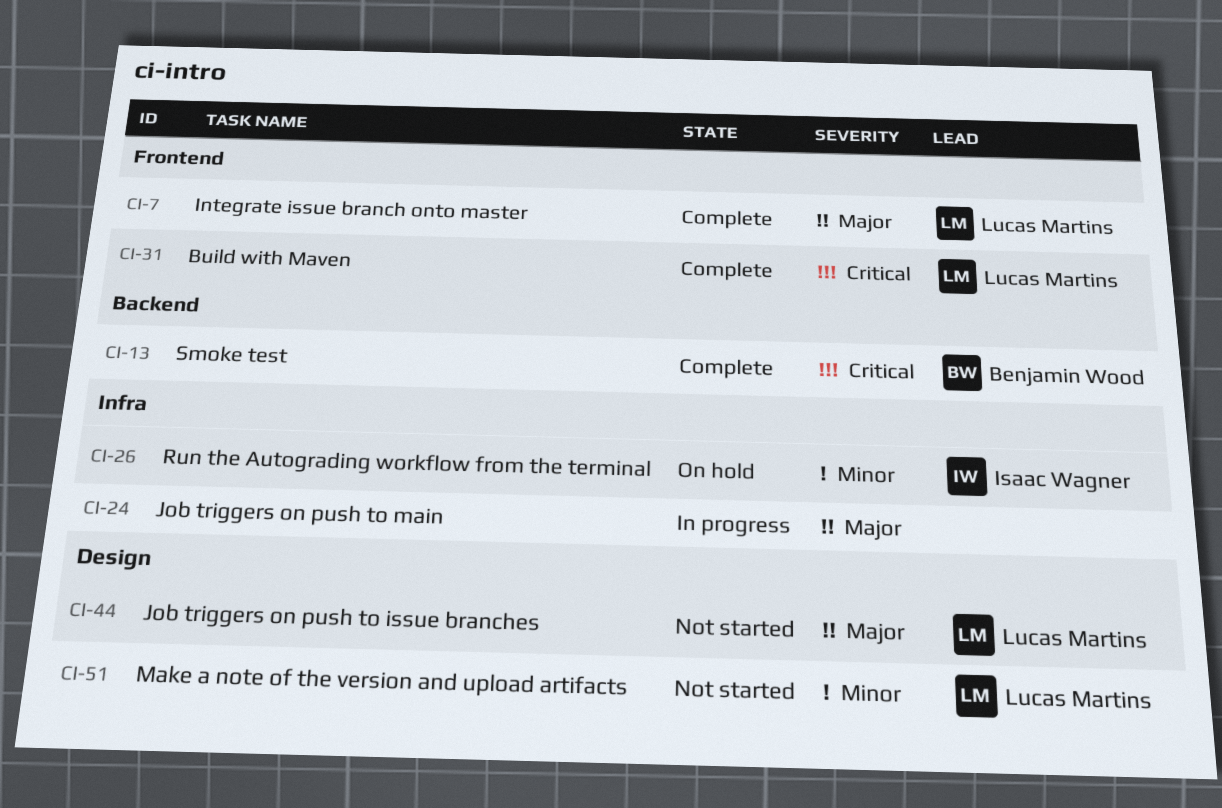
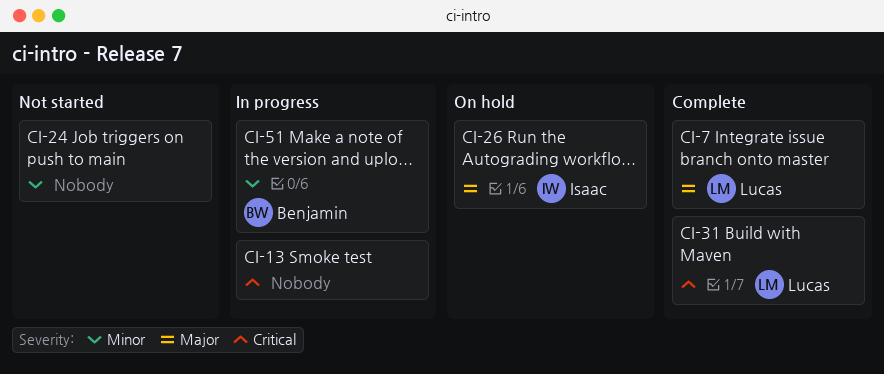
CI-13, status: Complete -> In progress
CI-13, owner: Benjamin Wood -> none
CI-24, status: In progress -> Not started
CI-24, priority: Major -> Minor
CI-26, priority: Minor -> Major
CI-44: present -> none
CI-51, status: Not started -> In progress
CI-51, owner: Lucas Martins -> Benjamin Wood

